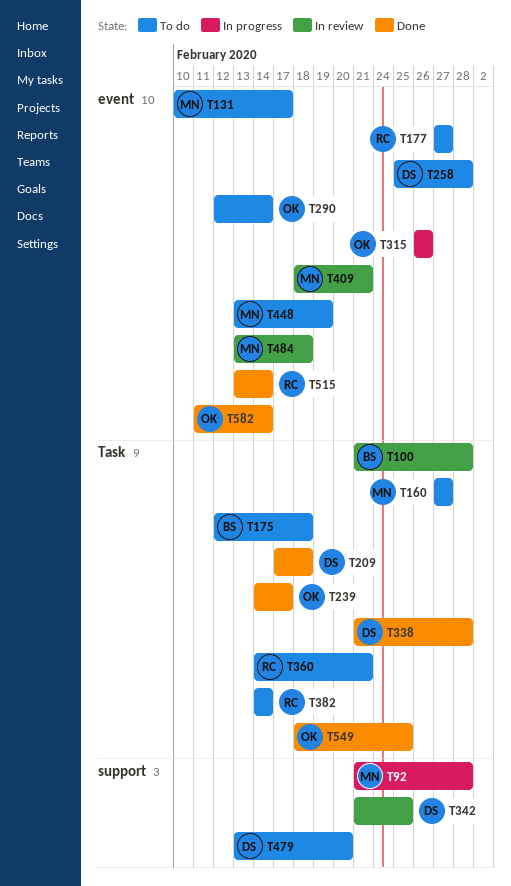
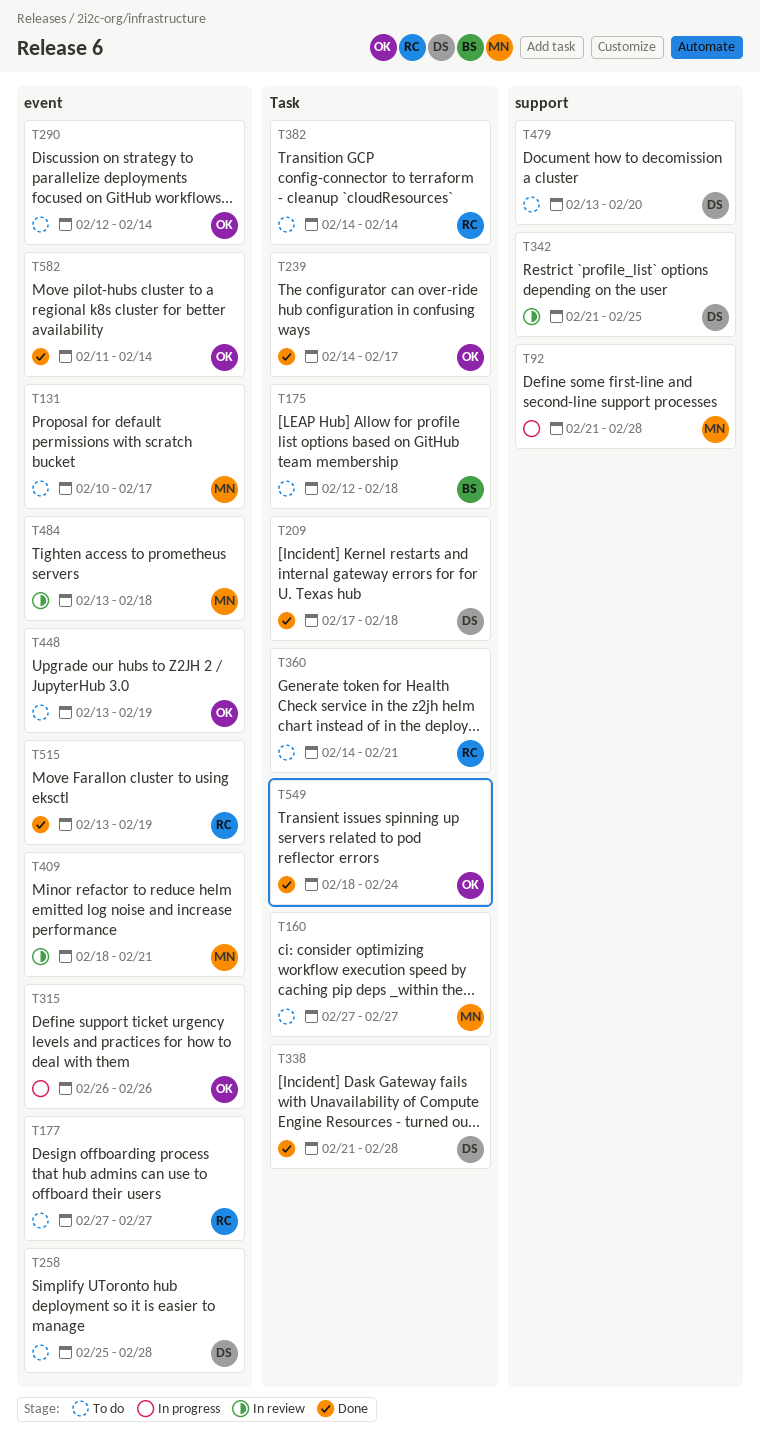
T100: present -> none
T448, owner: MN -> OK
T515, due: Feb 14 -> Feb 19
T549, due: Feb 25 -> Feb 24

